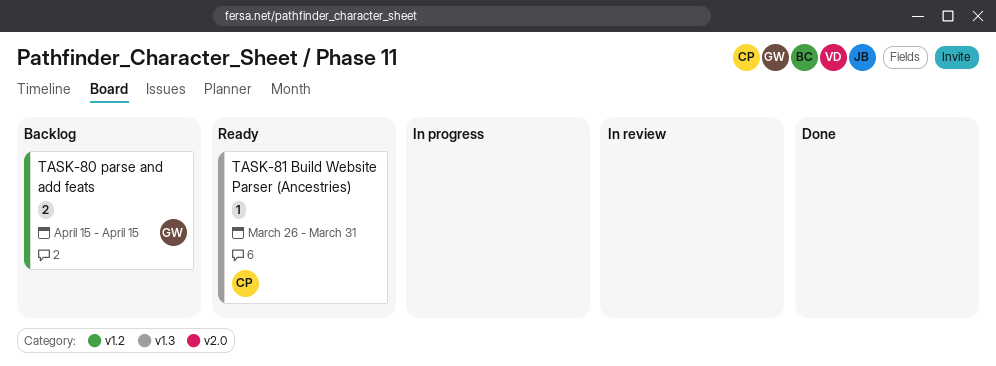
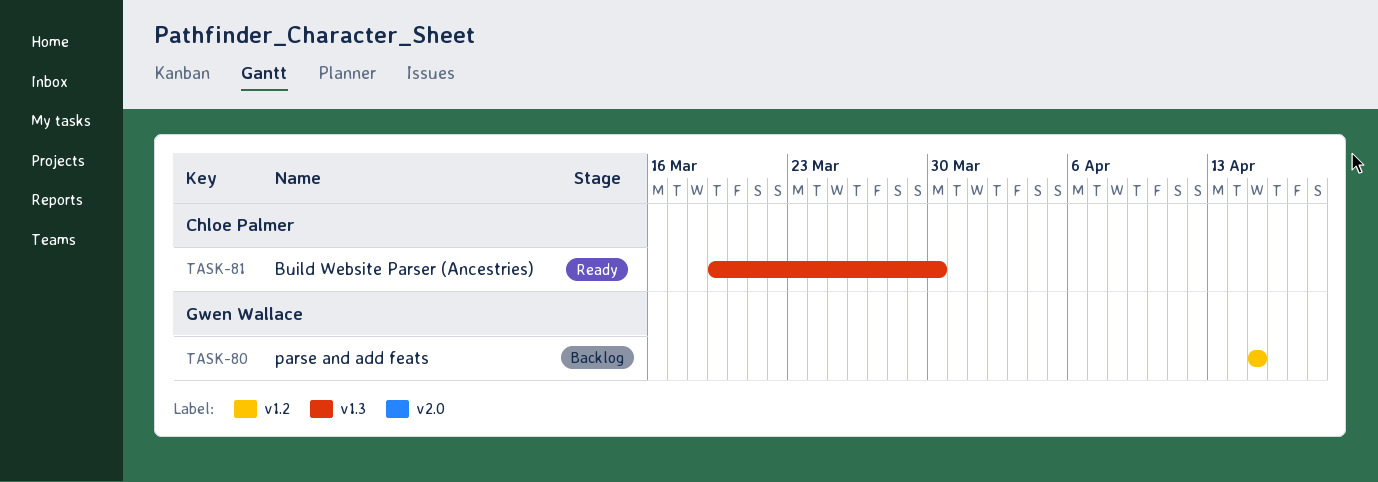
TASK-81, start: Mar 26 -> Mar 19
TASK-81, due: Mar 31 -> Mar 30

